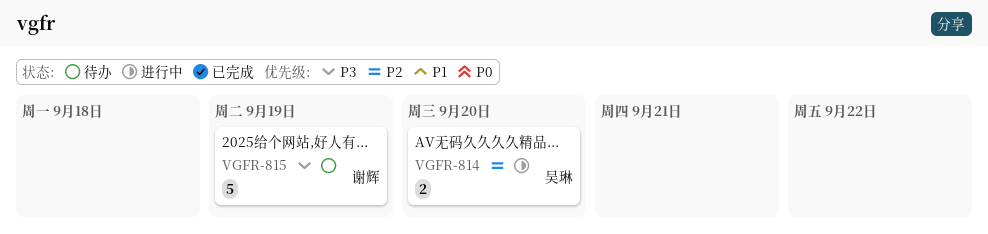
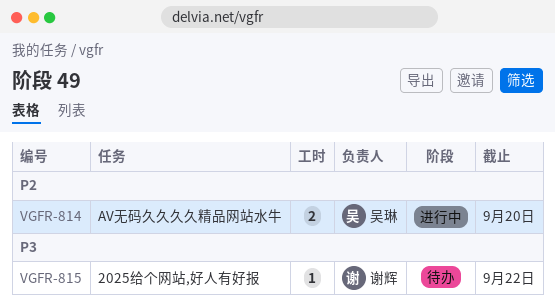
VGFR-815, estimate: 5 -> 1
VGFR-815, due: Sep 19 -> Sep 22

